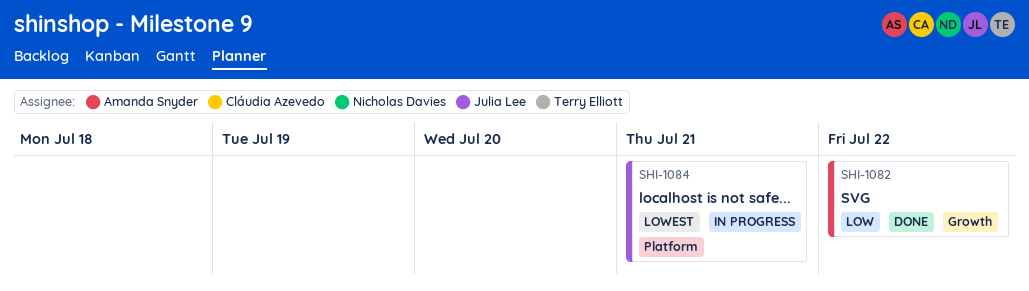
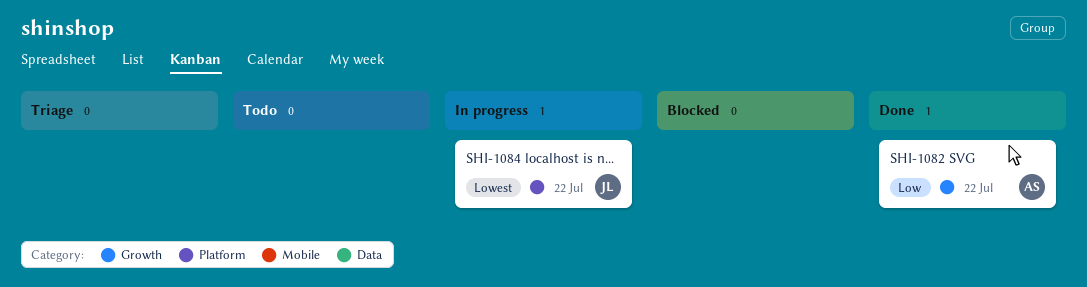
SHI-1084, due: Jul 21 -> Jul 22

